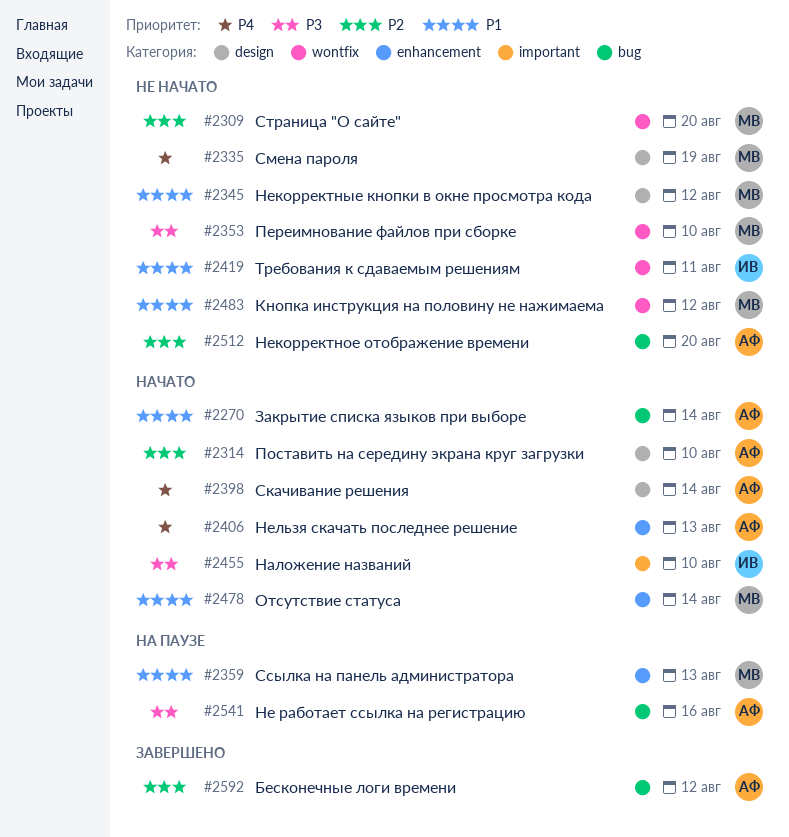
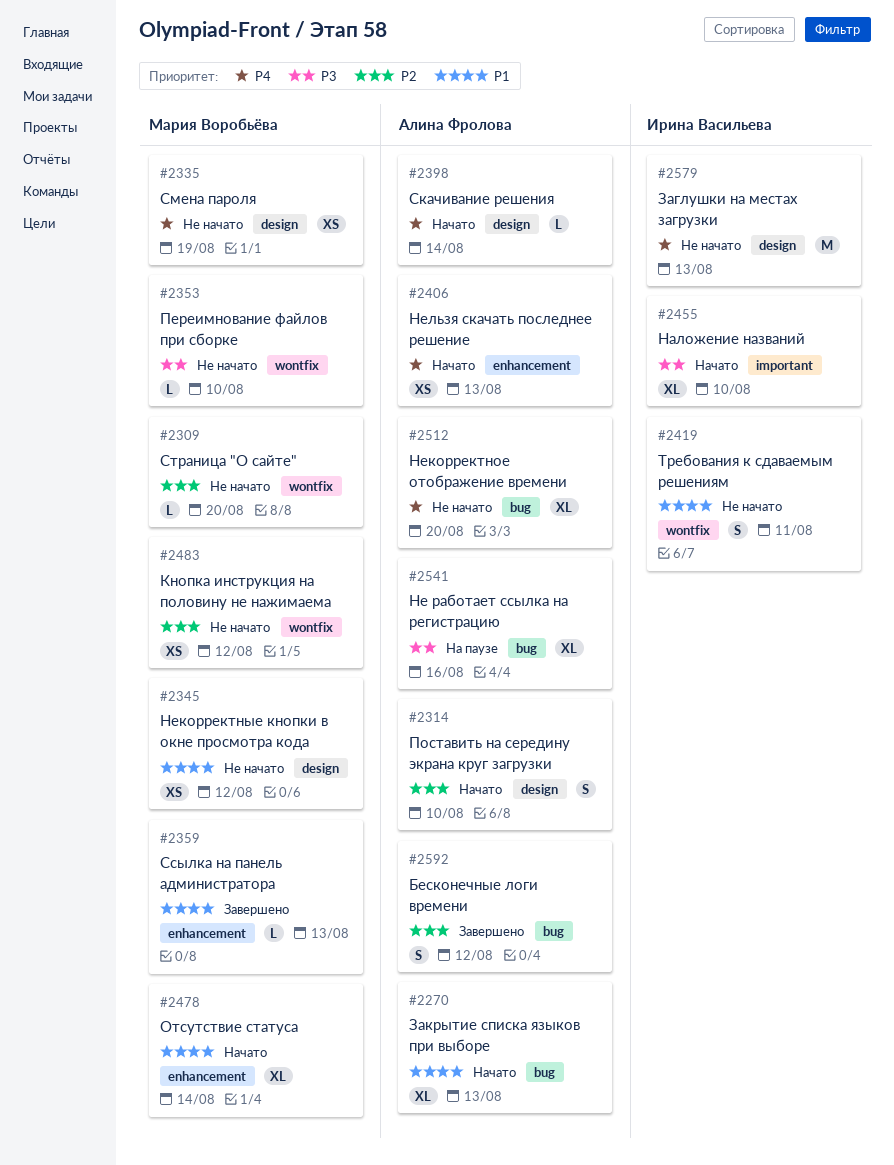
#2270, due: Aug 14 -> Aug 13
#2359, status: На паузе -> Завершено
#2483, priority: P1 -> P2
#2512, priority: P2 -> P4
#2579: none -> present

